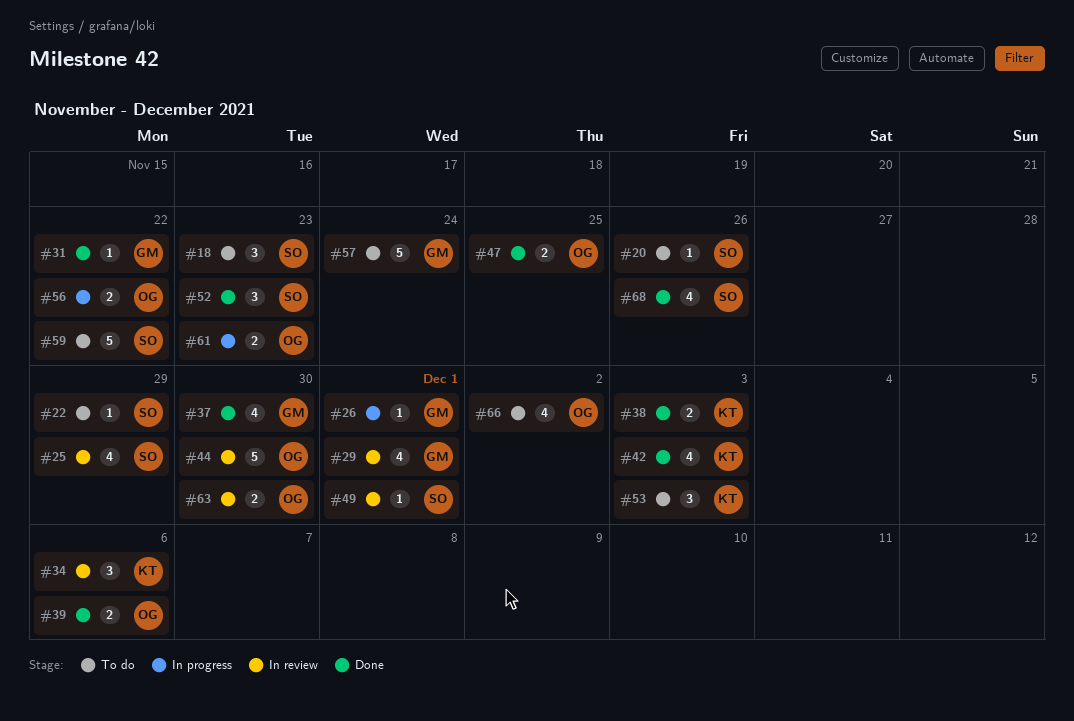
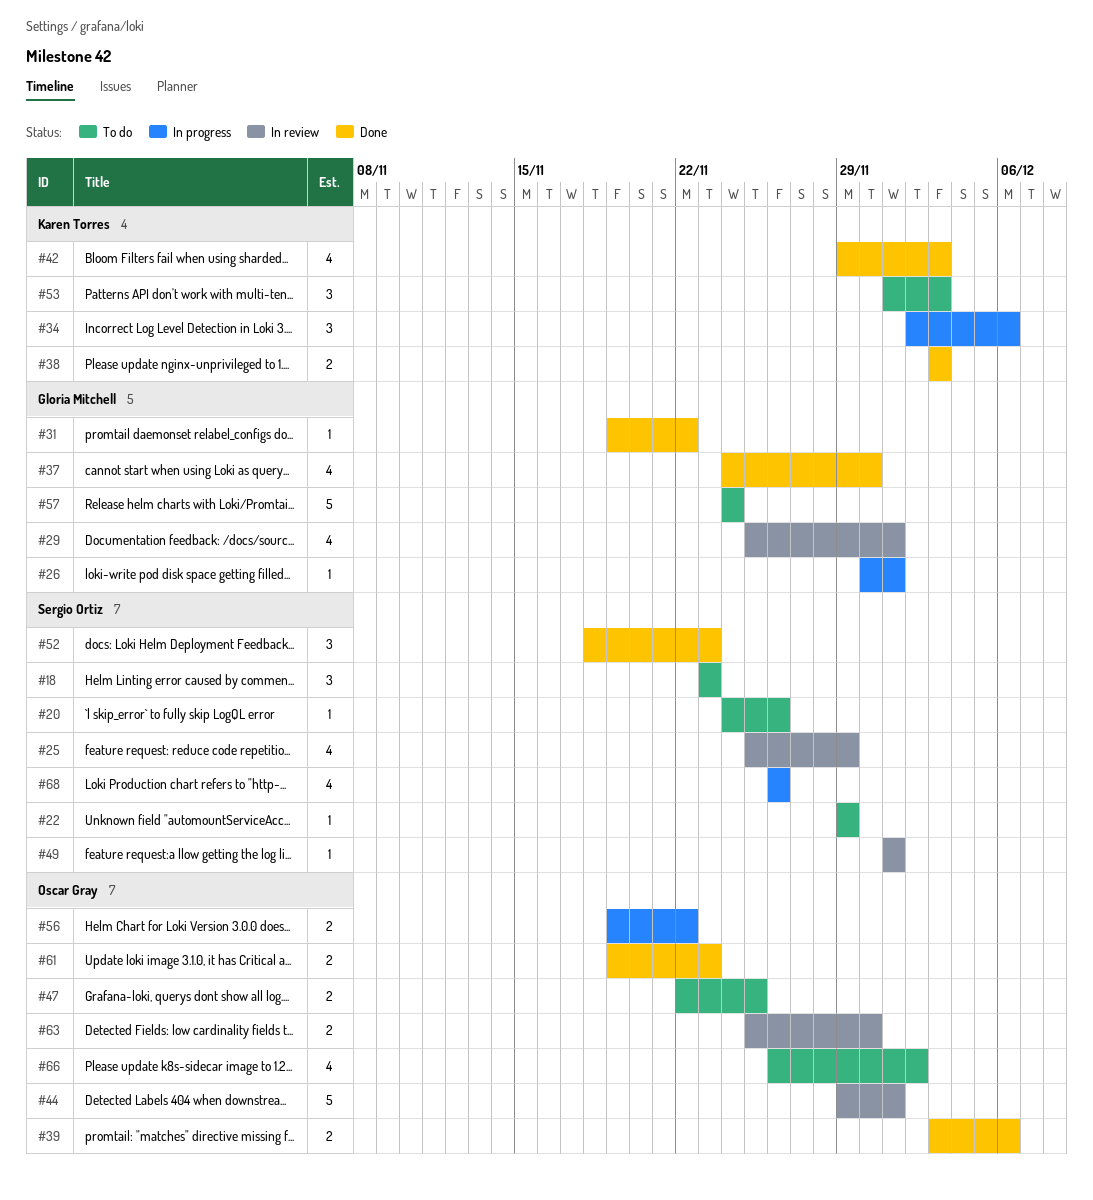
#34, status: In review -> In progress
#44, due: Nov 30 -> Dec 1
#47, status: Done -> To do
#59: present -> none
#61, status: In progress -> Done
#68, status: Done -> In progress

